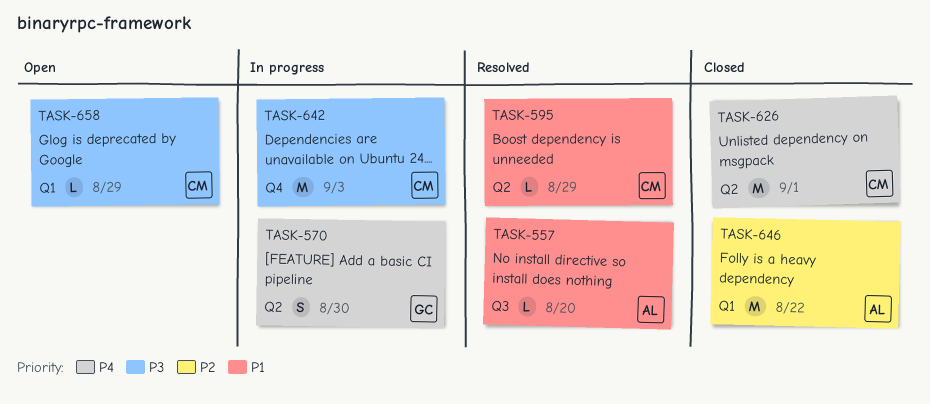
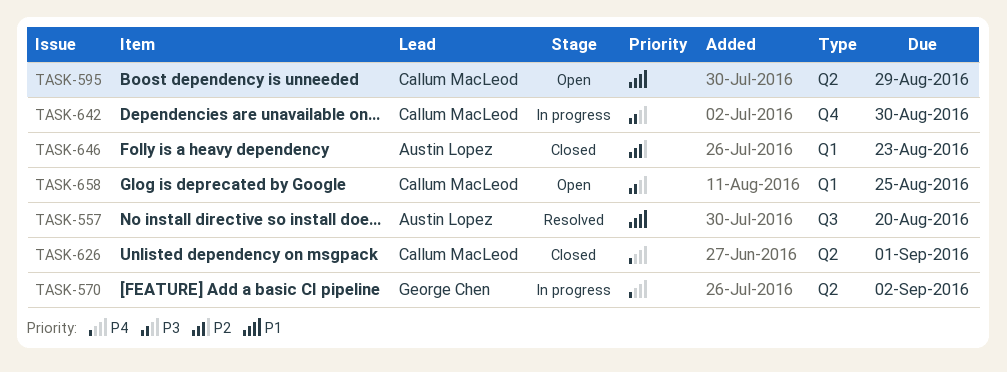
TASK-570, due: Aug 30 -> Sep 2
TASK-595, status: Resolved -> Open
TASK-642, due: Sep 3 -> Aug 30
TASK-646, due: Aug 22 -> Aug 23
TASK-658, due: Aug 29 -> Aug 25

